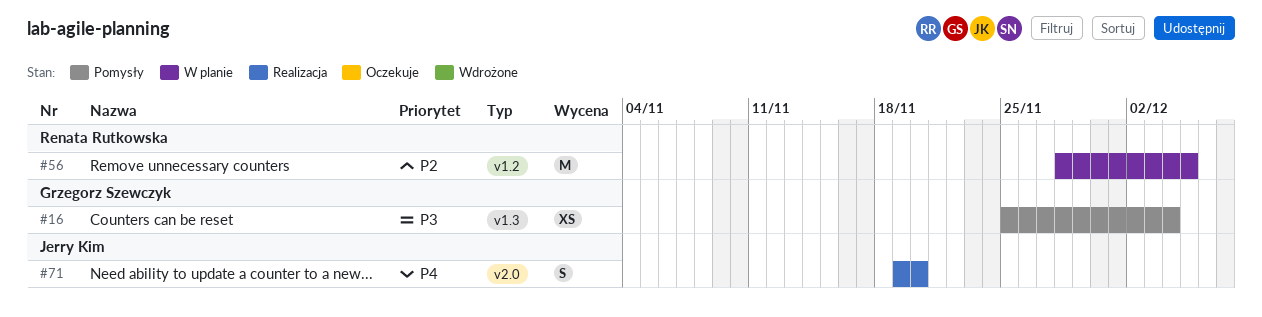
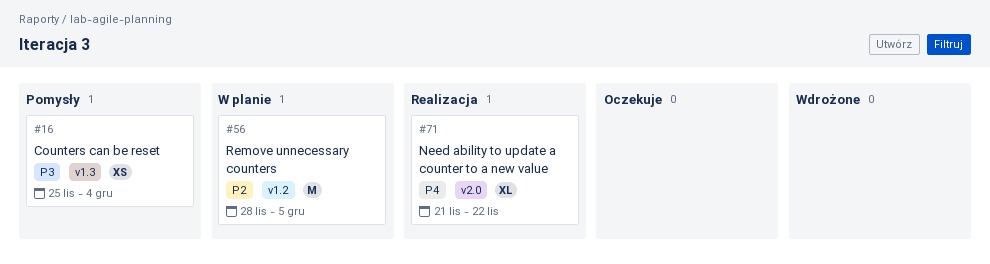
#71, estimate: S -> XL
#71, start: Nov 19 -> Nov 21
#71, due: Nov 20 -> Nov 22

